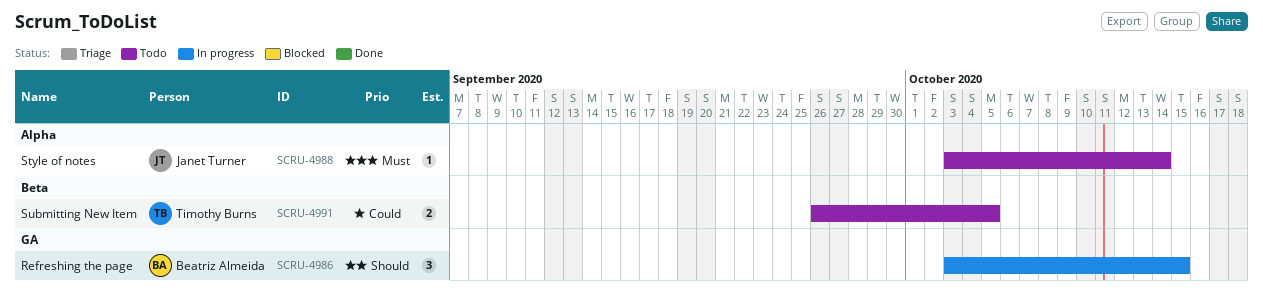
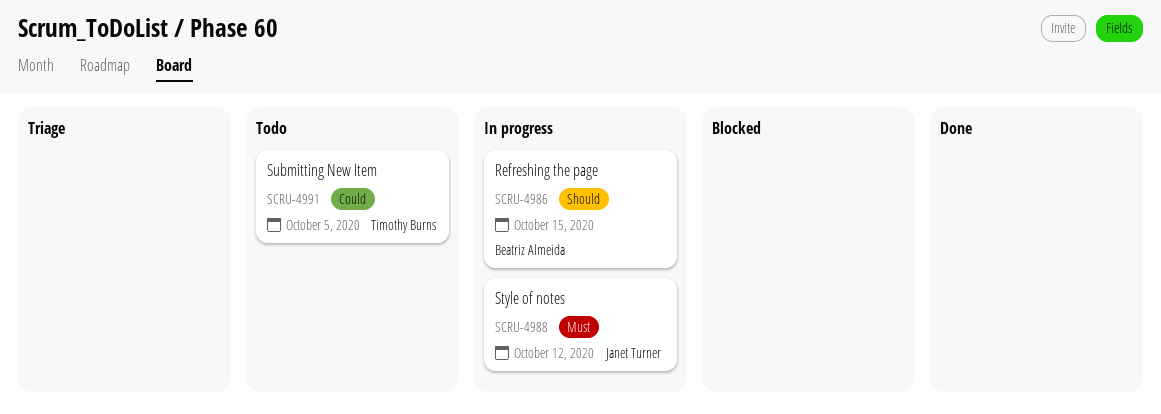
SCRU-4988, status: Todo -> In progress
SCRU-4988, due: Oct 14 -> Oct 12

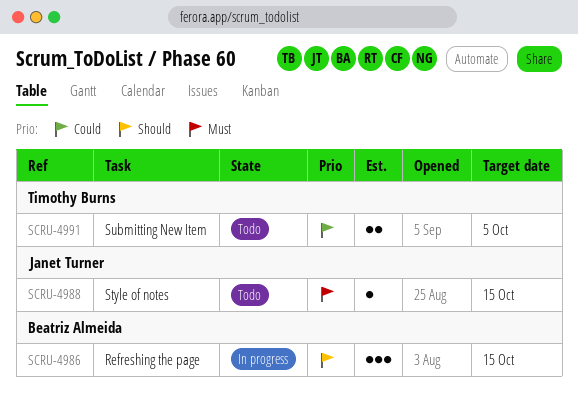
SCRU-4988, status: In progress -> Todo
SCRU-4988, due: Oct 12 -> Oct 15

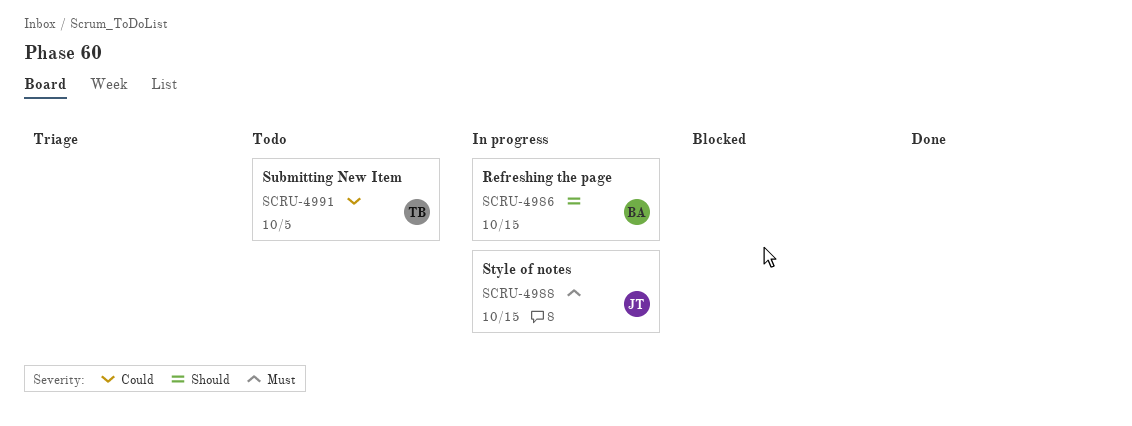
SCRU-4988, status: Todo -> In progress

